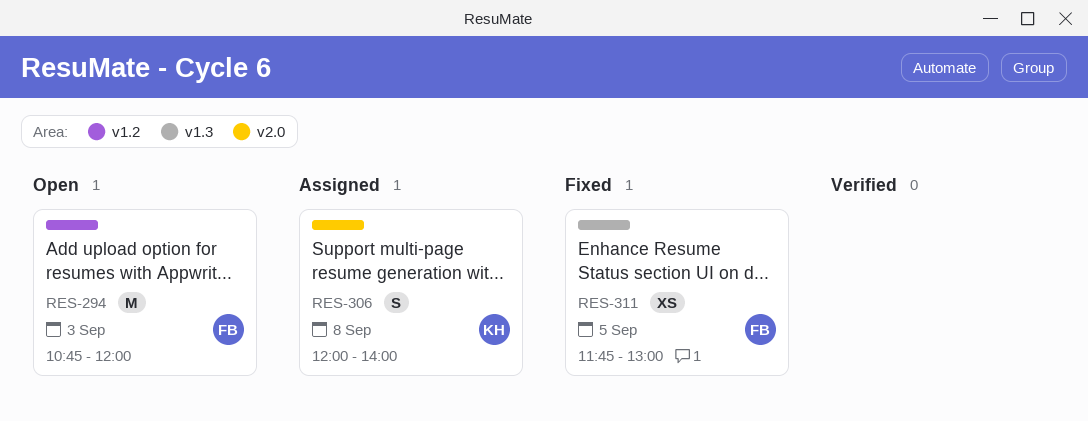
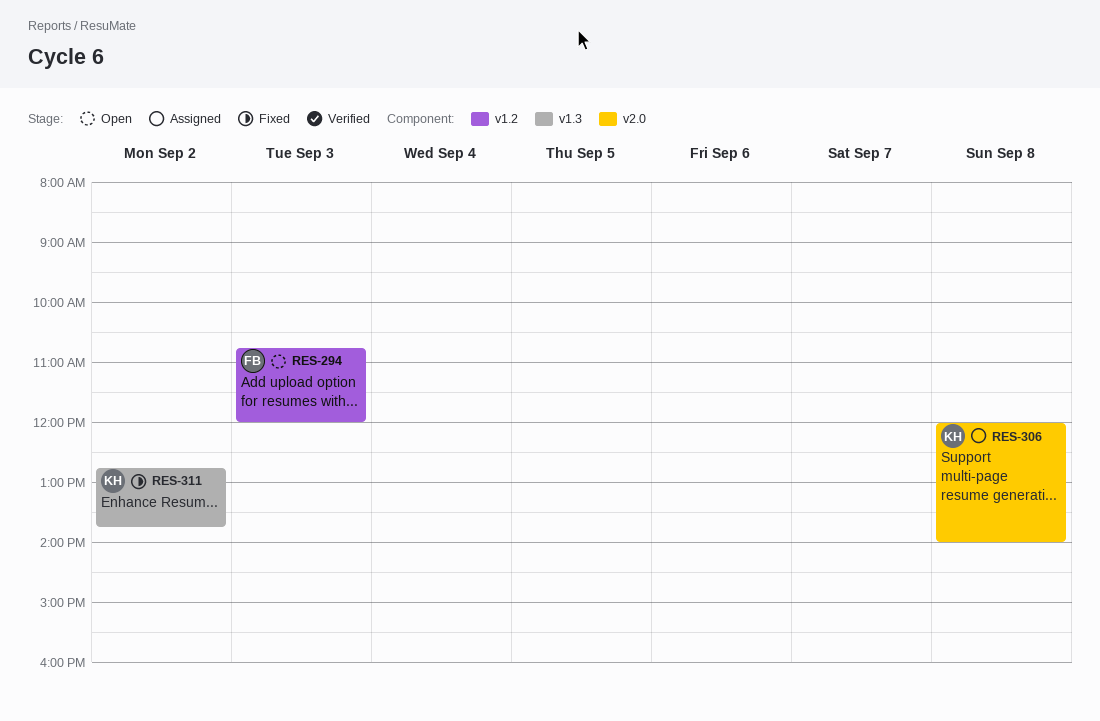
RES-311, owner: FB -> KH
RES-311, day: Sep 5 -> Sep 2
RES-311, begins: 11:45 -> 12:45
RES-311, ends: 13:00 -> 13:45

